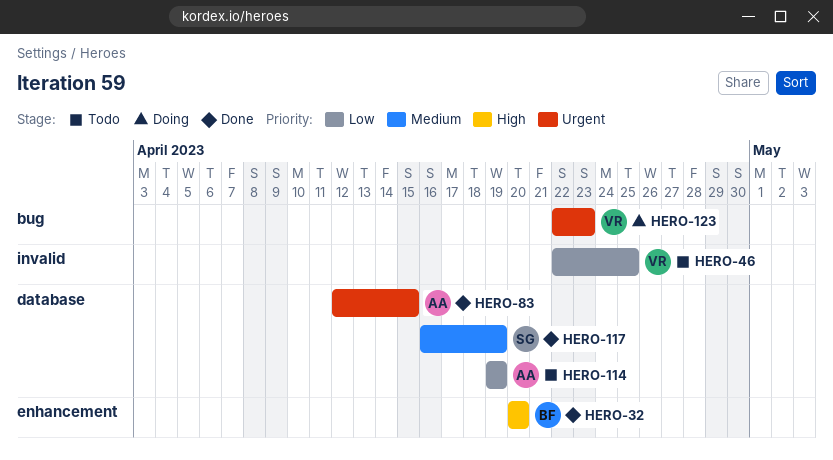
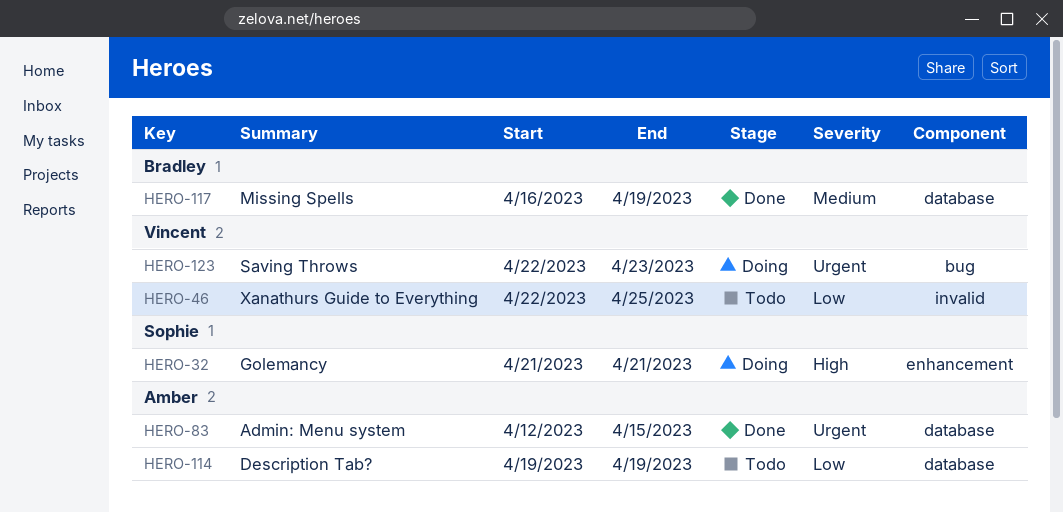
HERO-32, status: Done -> Doing
HERO-32, owner: Bradley -> Sophie
HERO-32, start: Apr 20 -> Apr 21
HERO-32, due: Apr 20 -> Apr 21
HERO-117, owner: Sophie -> Bradley

